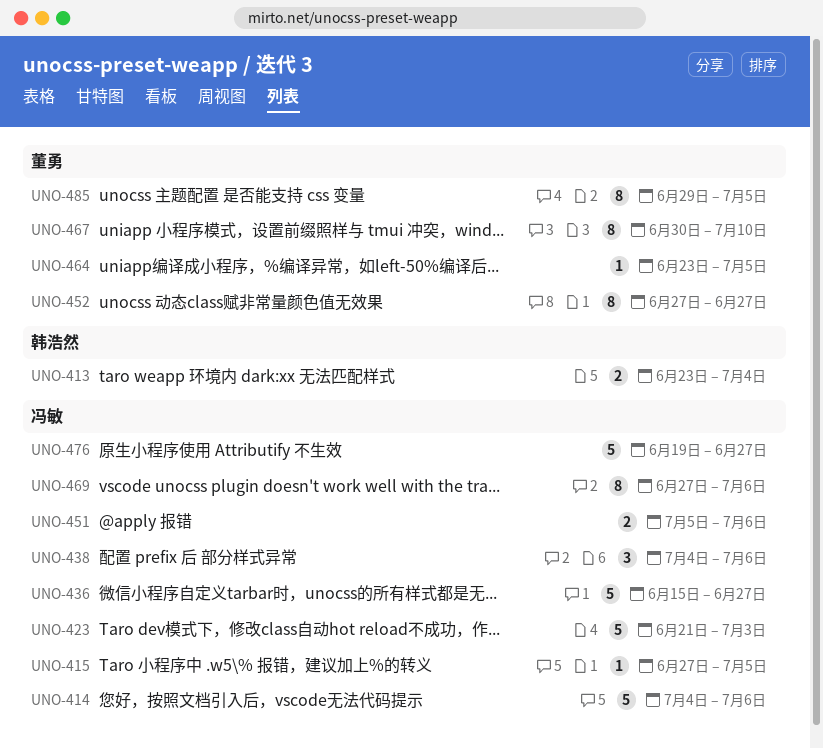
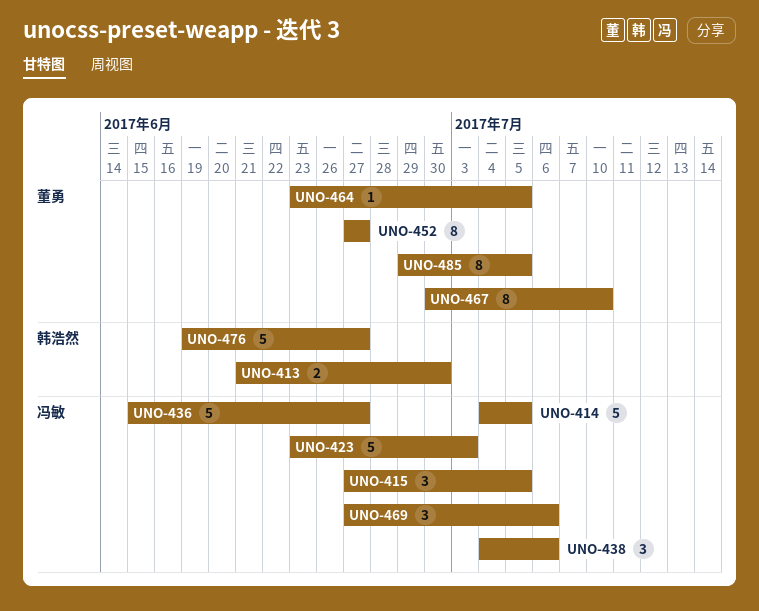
UNO-413, start: Jun 23 -> Jun 21
UNO-413, due: Jul 4 -> Jun 30
UNO-414, due: Jul 6 -> Jul 5
UNO-415, estimate: 1 -> 3
UNO-423, start: Jun 21 -> Jun 23
UNO-451: present -> none
UNO-469, estimate: 8 -> 3
UNO-476, owner: 冯敏 -> 韩浩然

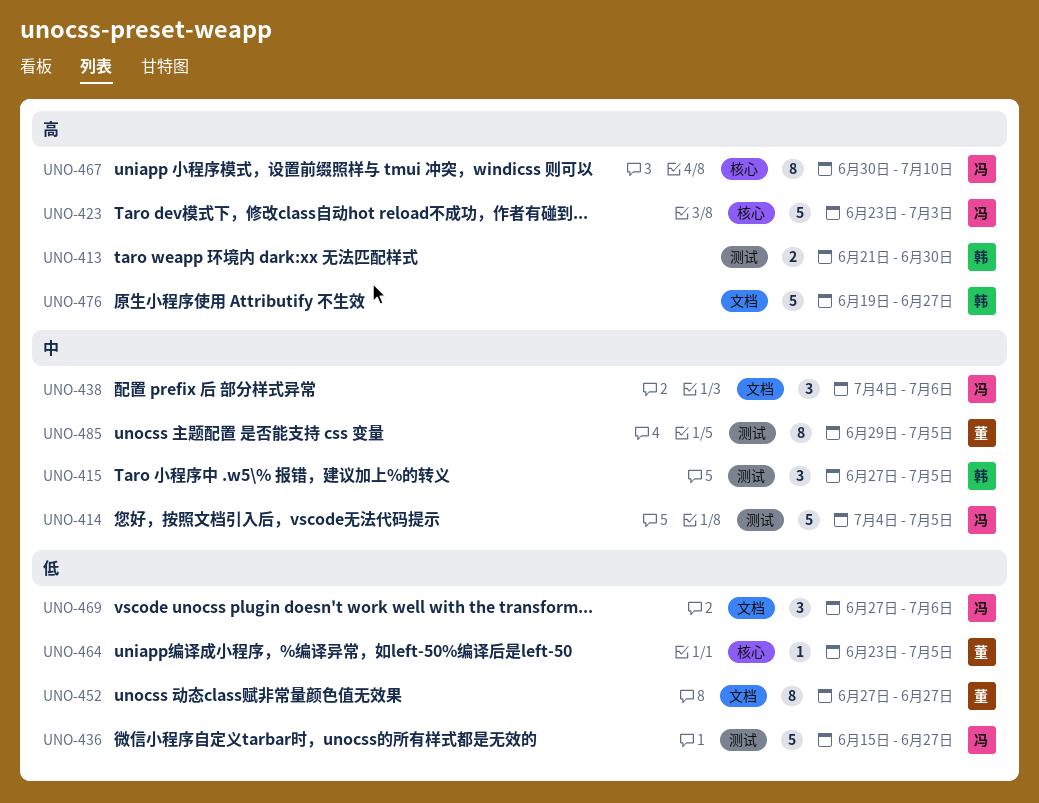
UNO-415, owner: 冯敏 -> 韩浩然
UNO-467, owner: 董勇 -> 冯敏

